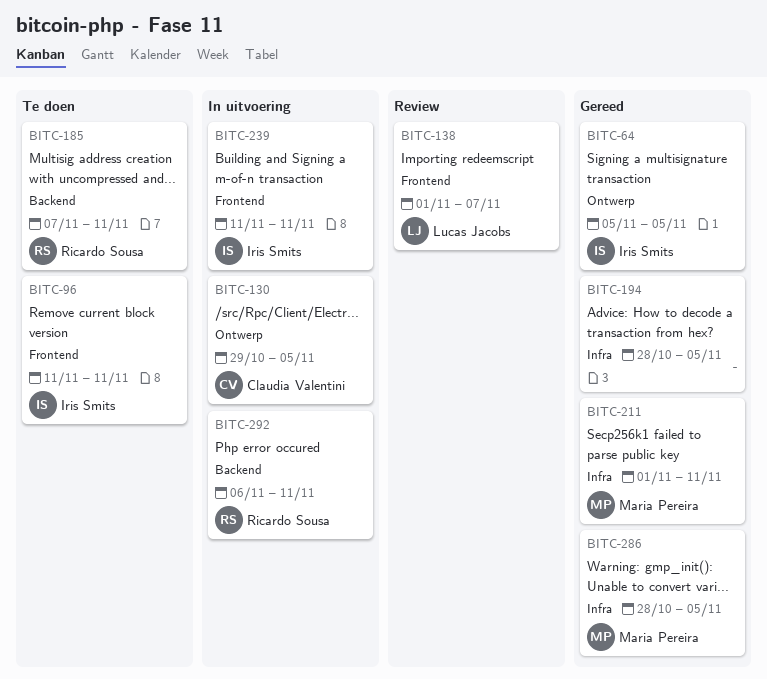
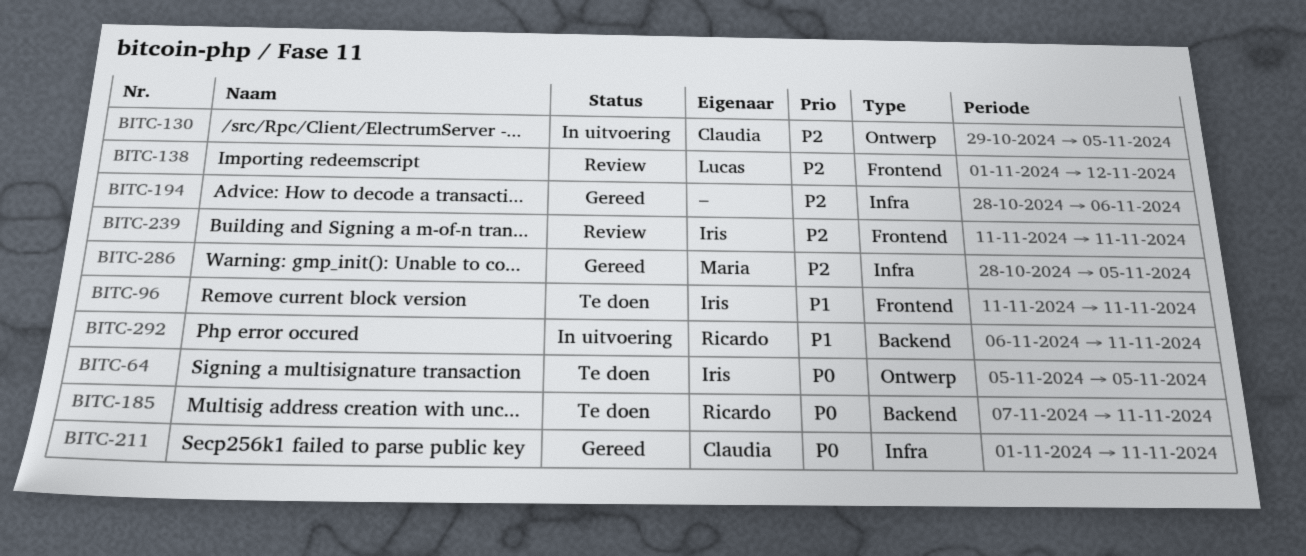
BITC-64, status: Gereed -> Te doen
BITC-138, due: Nov 7 -> Nov 12
BITC-194, due: Nov 5 -> Nov 6
BITC-211, owner: Maria Pereira -> Claudia Valentini
BITC-239, status: In uitvoering -> Review

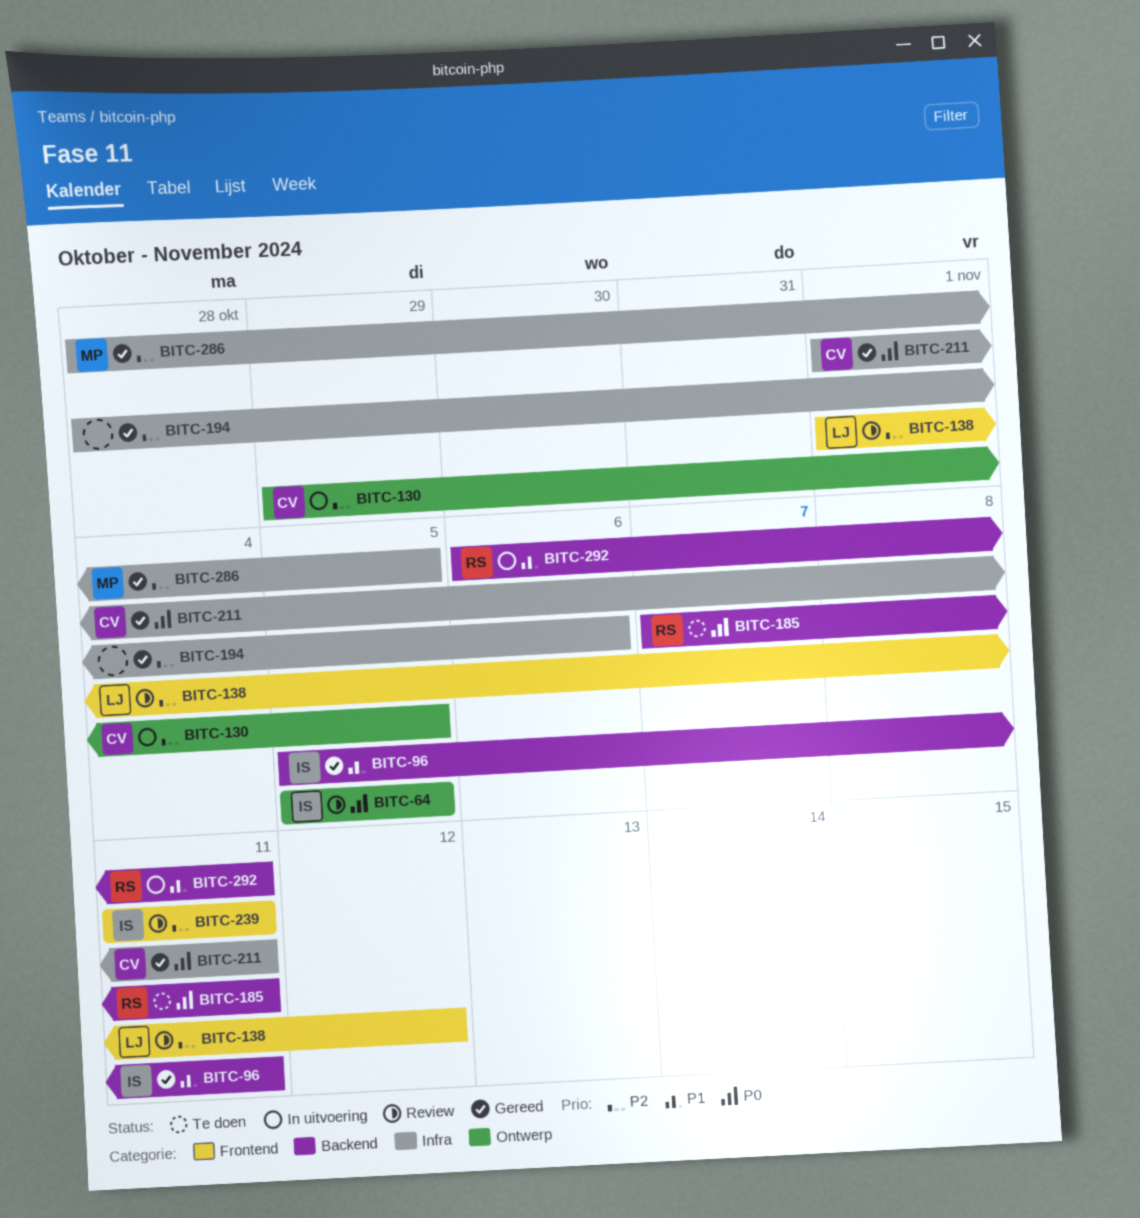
BITC-64, status: Te doen -> Review
BITC-96, status: Te doen -> Gereed
BITC-96, label: Frontend -> Backend
BITC-96, start: Nov 11 -> Nov 5

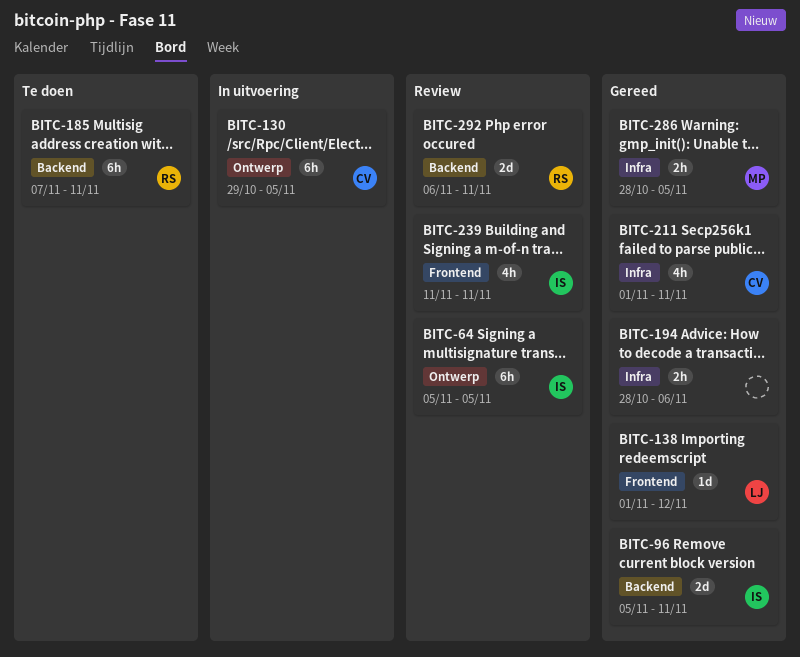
BITC-138, status: Review -> Gereed
BITC-292, status: In uitvoering -> Review

